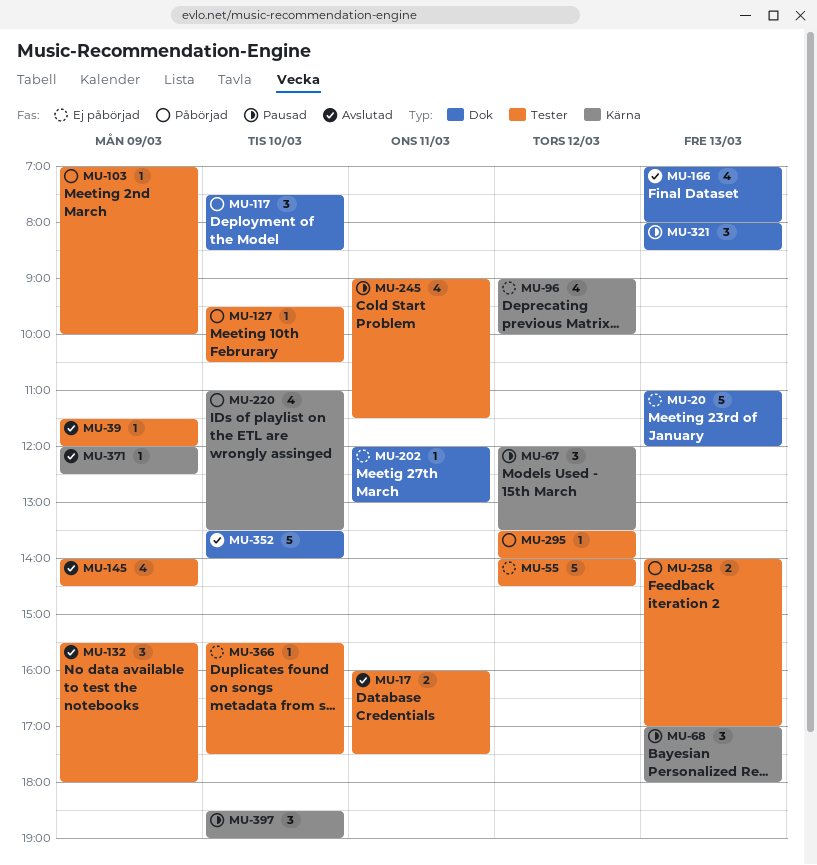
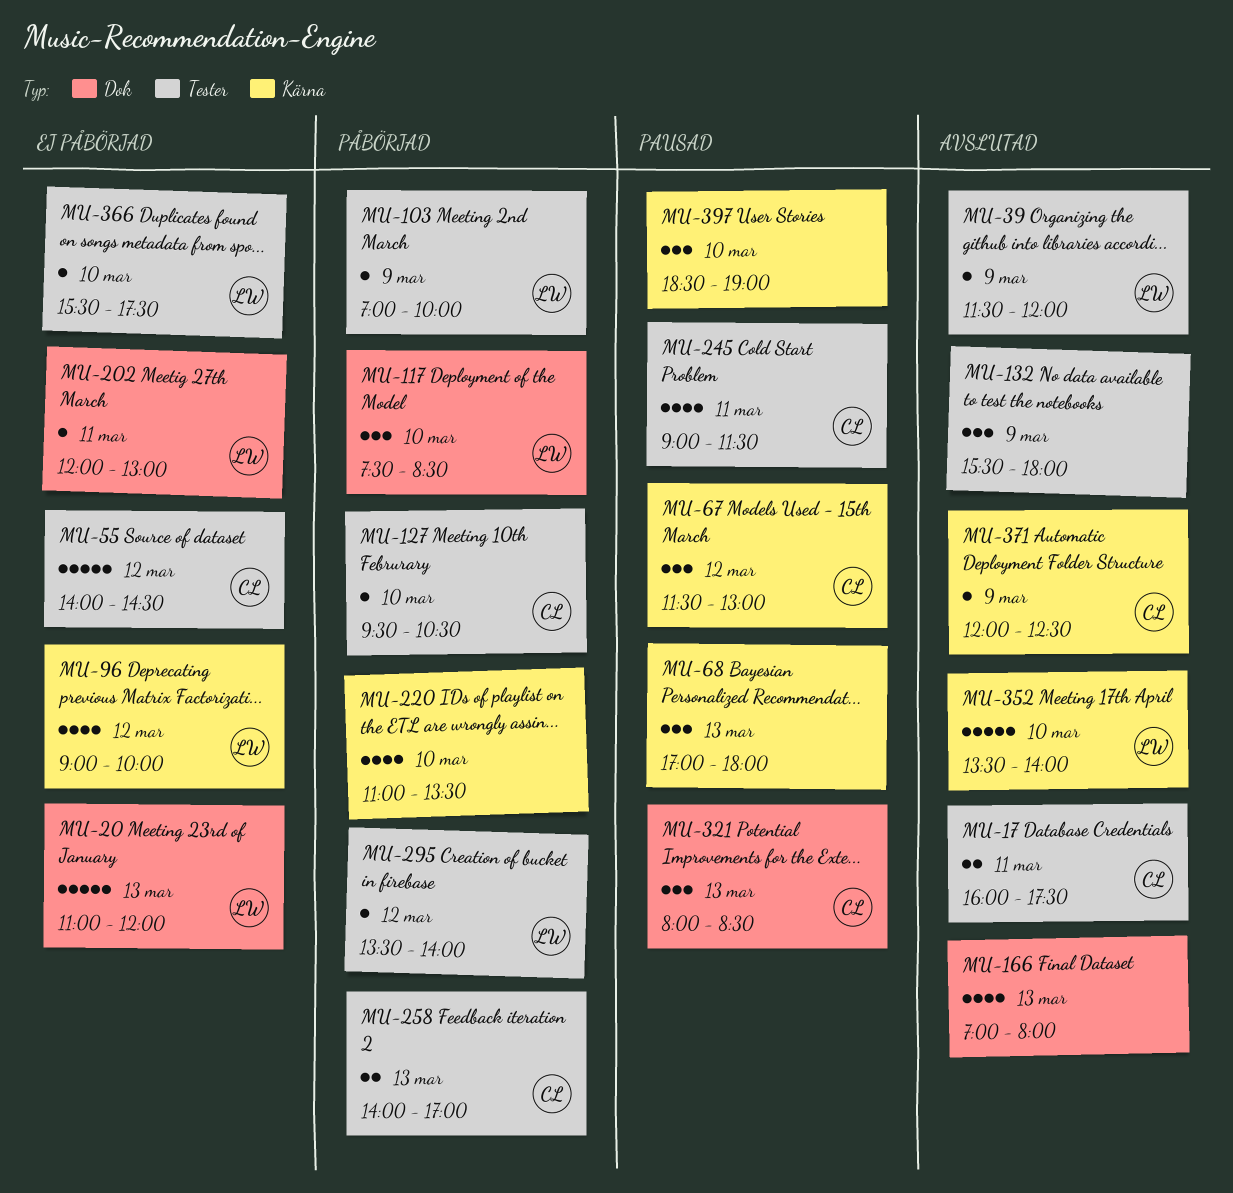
MU-67, begins: 12:00 -> 11:30
MU-67, ends: 13:30 -> 13:00
MU-145: present -> none
MU-352, label: Dok -> Kärna

